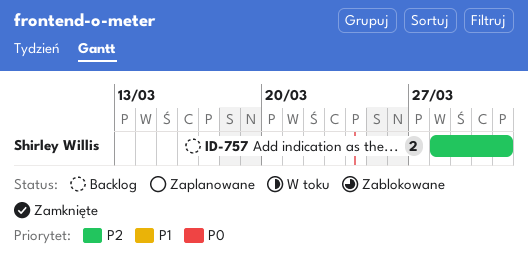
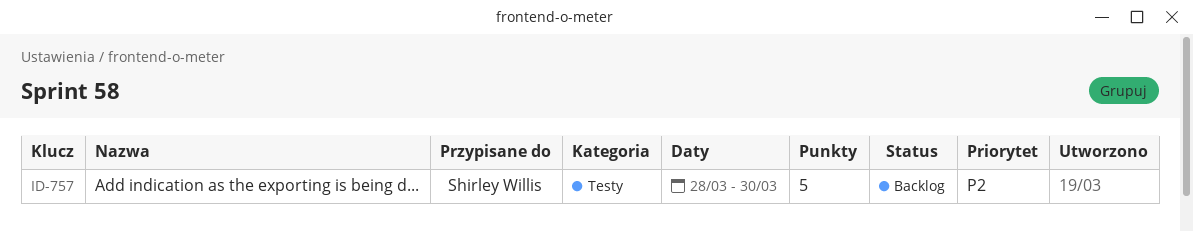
ID-757, estimate: 2 -> 5
ID-757, due: Mar 31 -> Mar 30

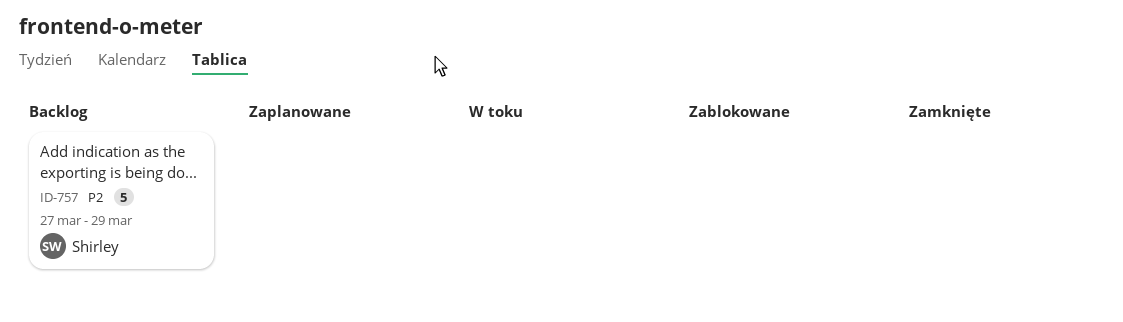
ID-757, start: Mar 28 -> Mar 27
ID-757, due: Mar 30 -> Mar 29

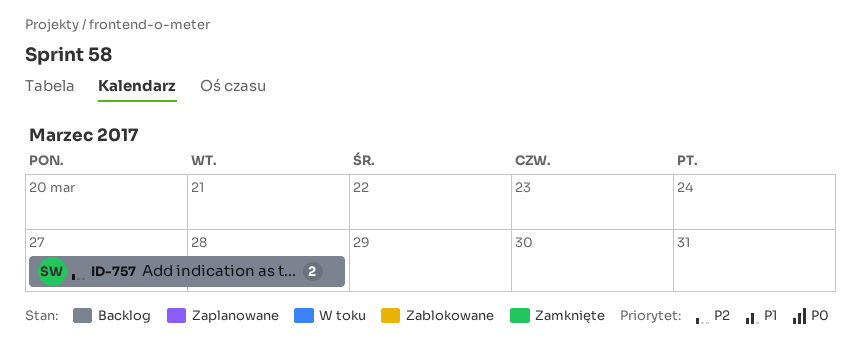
ID-757, estimate: 5 -> 2
ID-757, due: Mar 29 -> Mar 28

